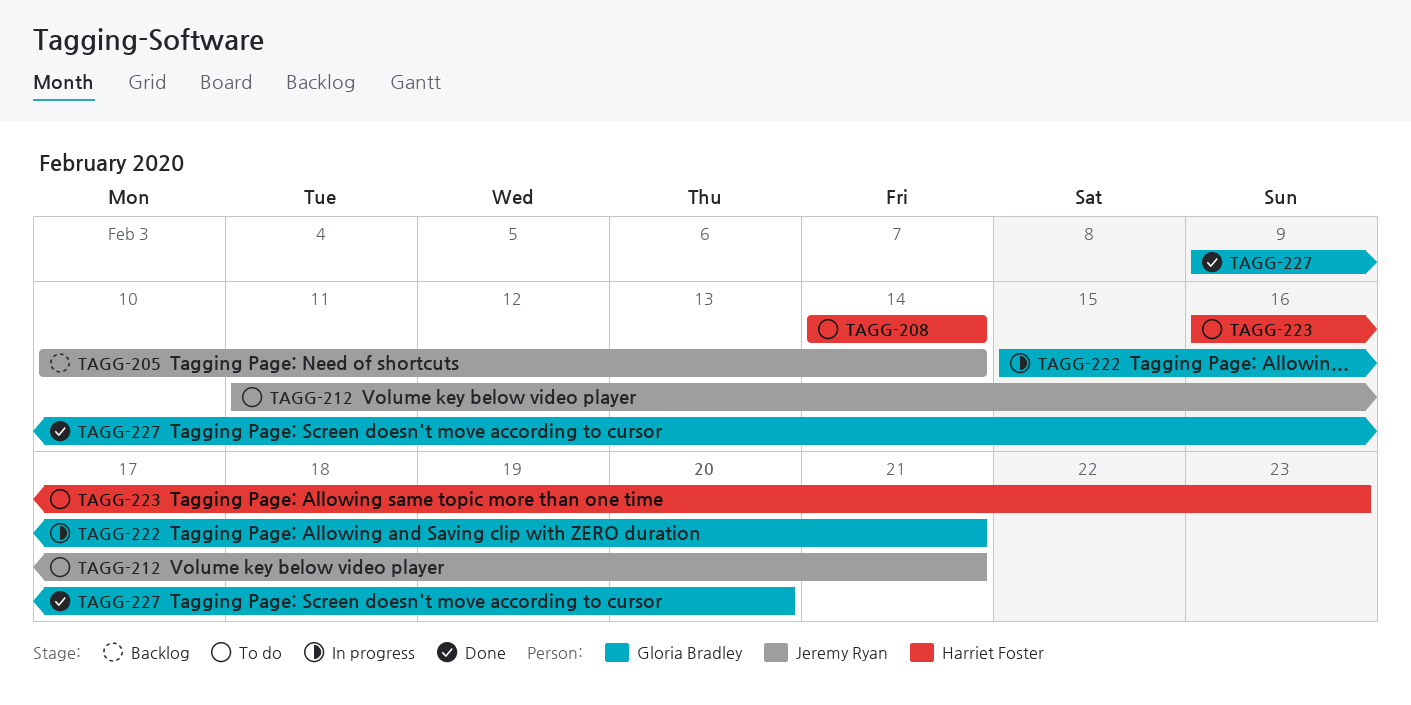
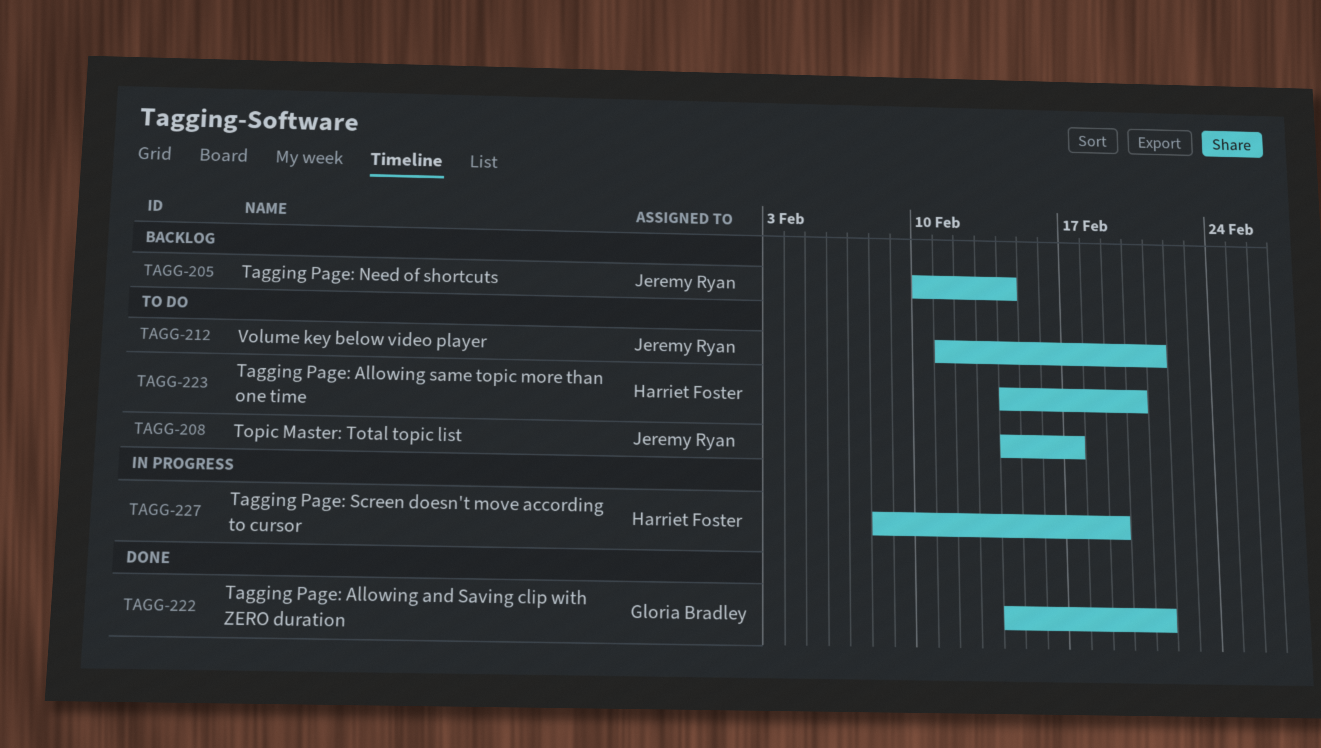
TAGG-208, owner: Harriet Foster -> Jeremy Ryan
TAGG-208, due: Feb 14 -> Feb 17
TAGG-222, status: In progress -> Done
TAGG-222, start: Feb 15 -> Feb 14
TAGG-223, start: Feb 16 -> Feb 14
TAGG-223, due: Feb 23 -> Feb 20
TAGG-227, status: Done -> In progress
TAGG-227, owner: Gloria Bradley -> Harriet Foster
TAGG-227, start: Feb 9 -> Feb 8
TAGG-227, due: Feb 20 -> Feb 19

